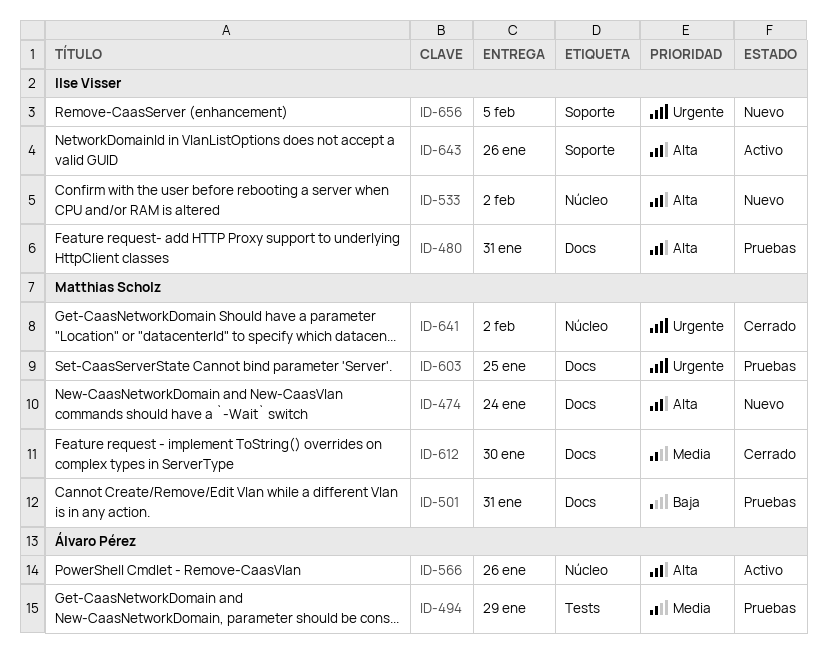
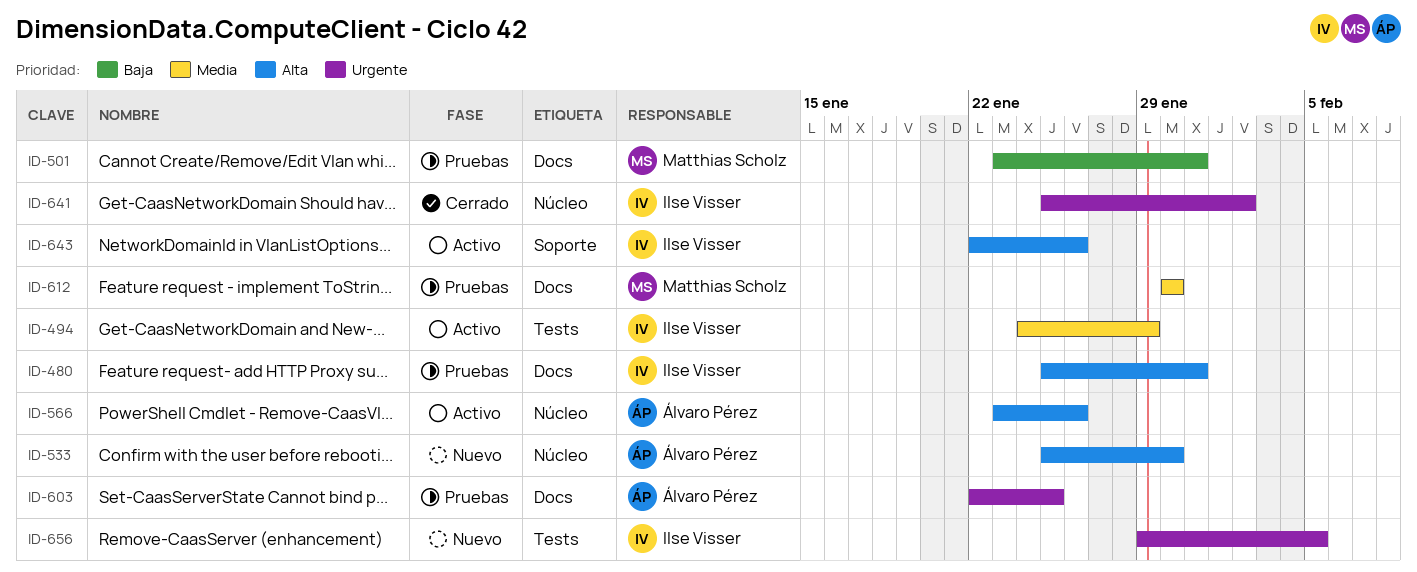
ID-474: present -> none
ID-494, status: Pruebas -> Activo
ID-494, owner: Álvaro Pérez -> Ilse Visser
ID-533, owner: Ilse Visser -> Álvaro Pérez
ID-533, due: Feb 2 -> Jan 30
ID-603, owner: Matthias Scholz -> Álvaro Pérez
ID-612, status: Cerrado -> Pruebas
ID-641, owner: Matthias Scholz -> Ilse Visser
ID-656, label: Soporte -> Tests

